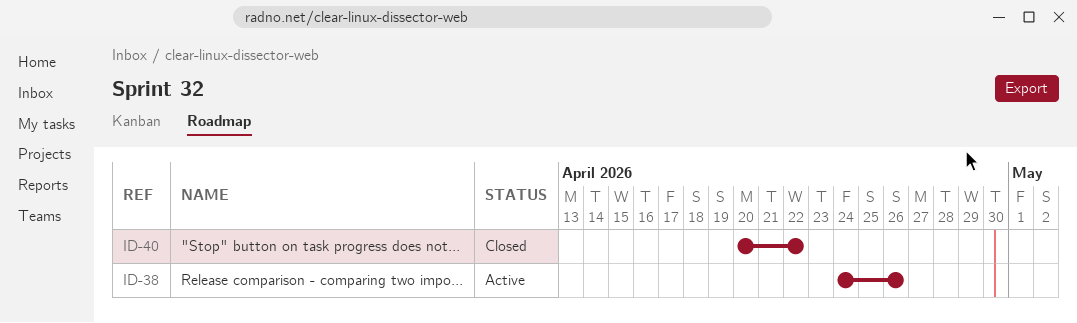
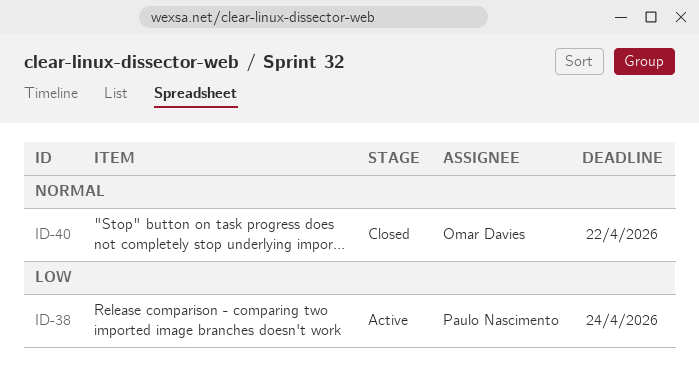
ID-38, due: Apr 26 -> Apr 24

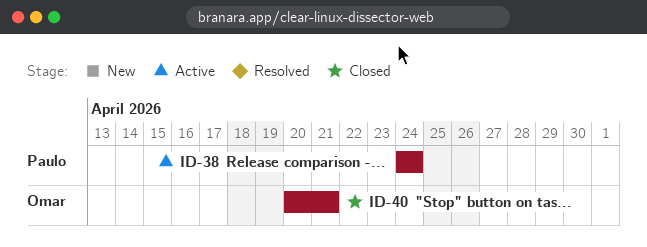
ID-40, due: Apr 22 -> Apr 21

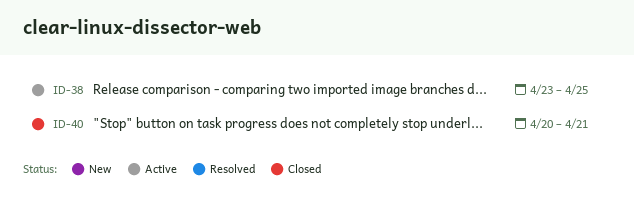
ID-38, start: Apr 24 -> Apr 23
ID-38, due: Apr 24 -> Apr 25

